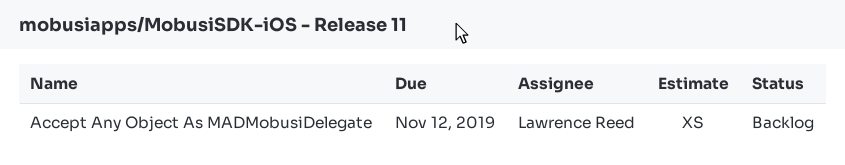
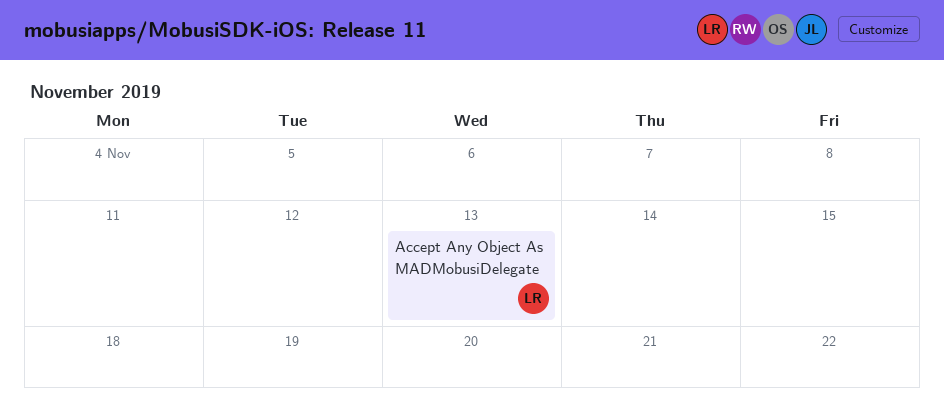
Accept Any Object As MADMobusiDelegate, due: Nov 12 -> Nov 13

